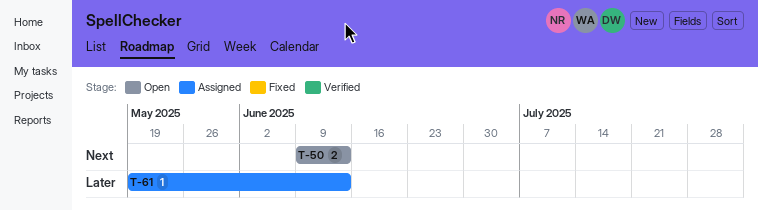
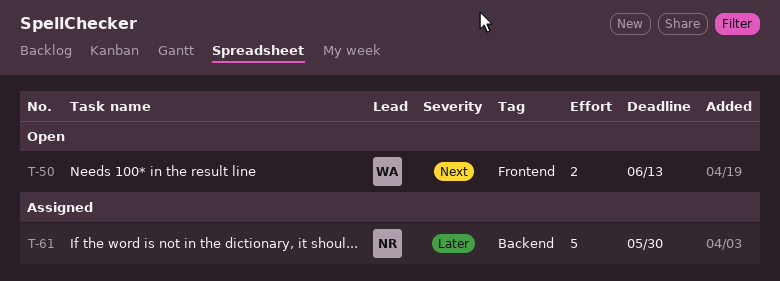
T-61, estimate: 1 -> 5
T-61, due: Jun 13 -> May 30

